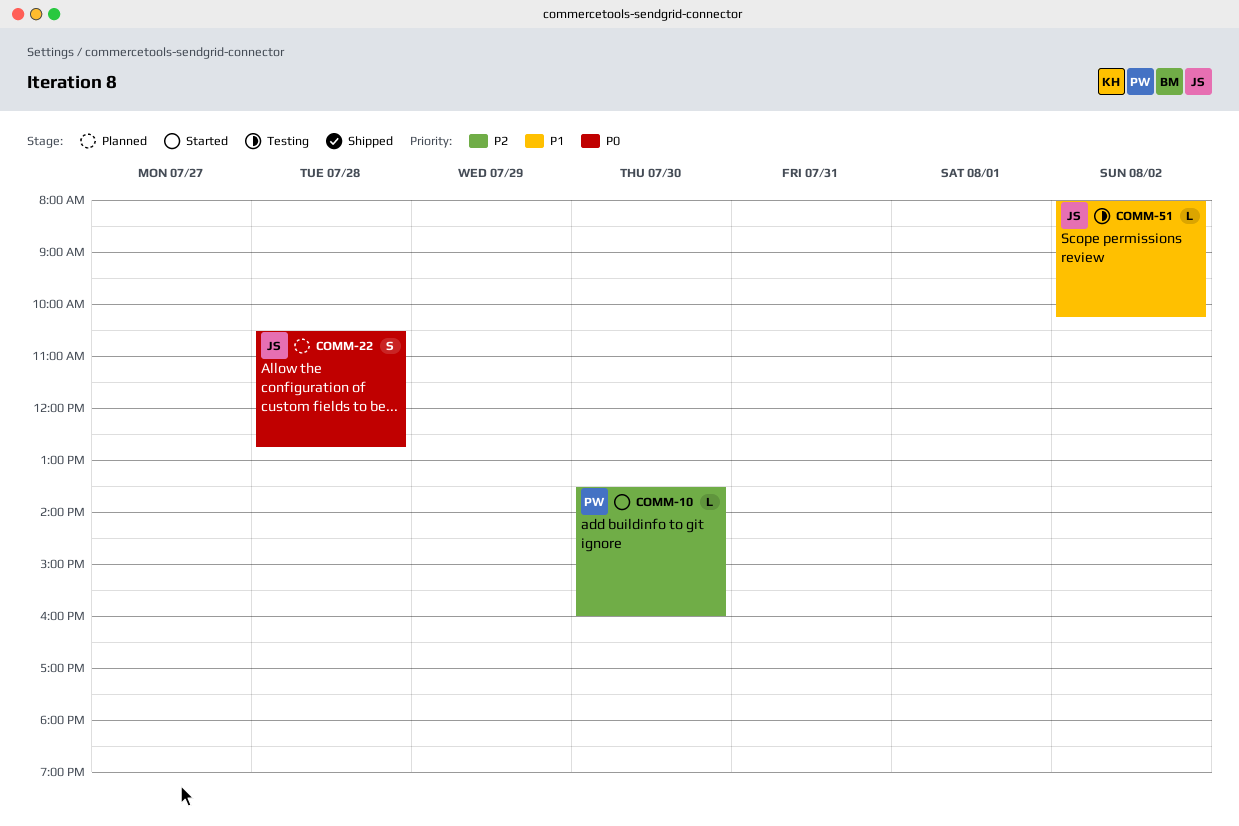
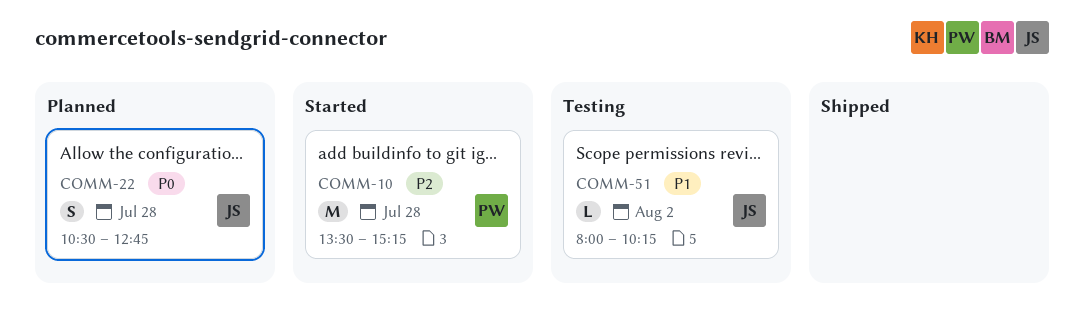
COMM-10, estimate: L -> M
COMM-10, day: Jul 30 -> Jul 28
COMM-10, ends: 16:00 -> 15:15

